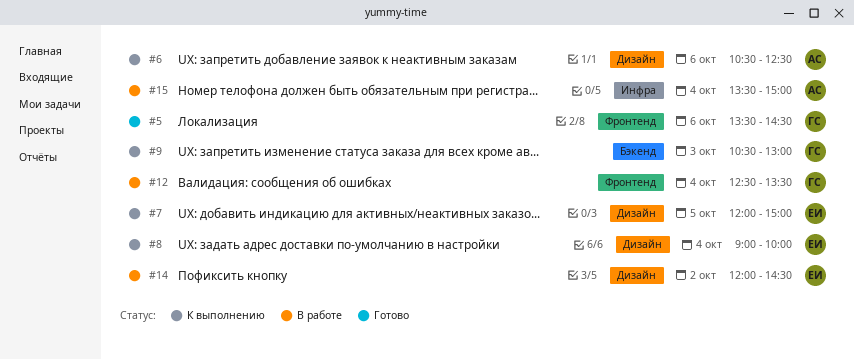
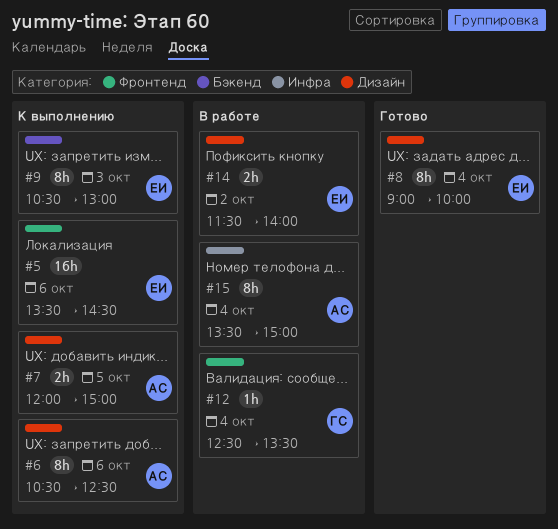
#5, status: Готово -> К выполнению
#5, owner: ГС -> ЕИ
#7, owner: ЕИ -> АС
#8, status: К выполнению -> Готово
#9, owner: ГС -> ЕИ
#14, begins: 12:00 -> 11:30
#14, ends: 14:30 -> 14:00

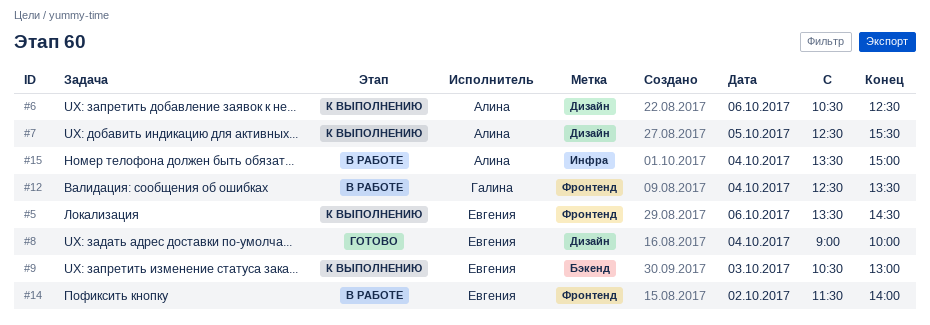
#7, begins: 12:00 -> 12:30
#7, ends: 15:00 -> 15:30
#14, label: Дизайн -> Фронтенд

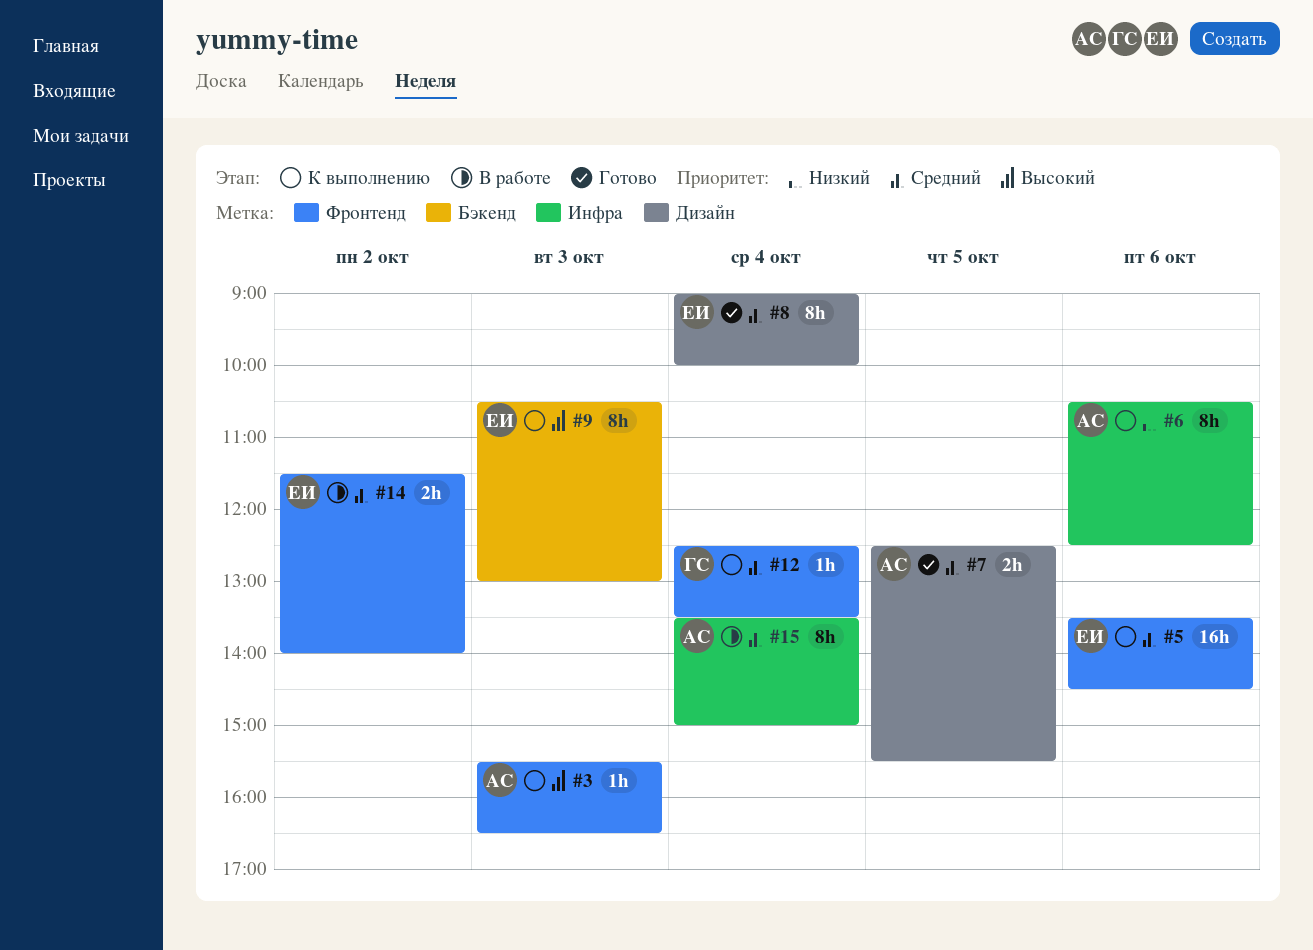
#3: none -> present
#6, label: Дизайн -> Инфра
#7, status: К выполнению -> Готово
#12, status: В работе -> К выполнению

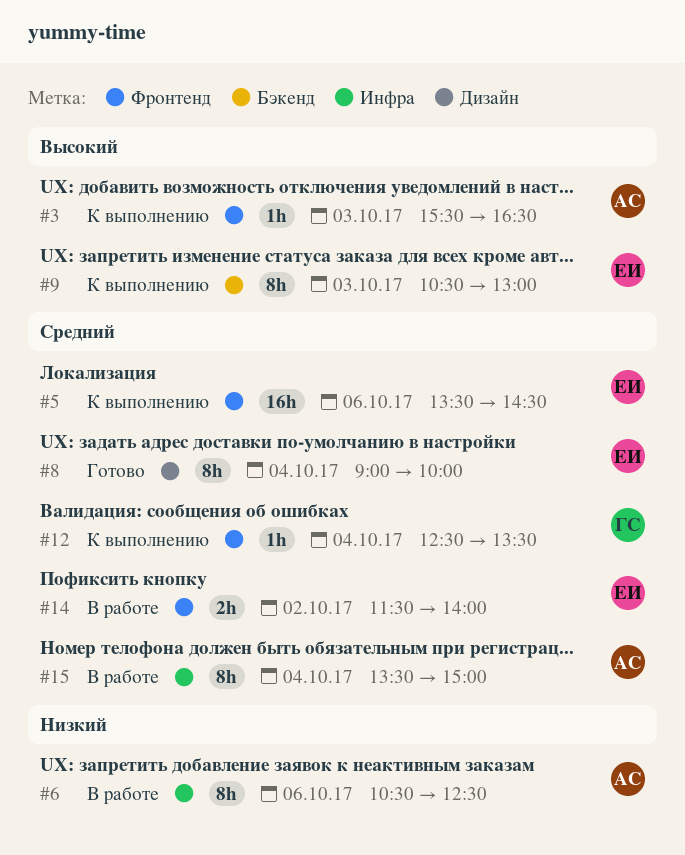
#6, status: К выполнению -> В работе
#7: present -> none

